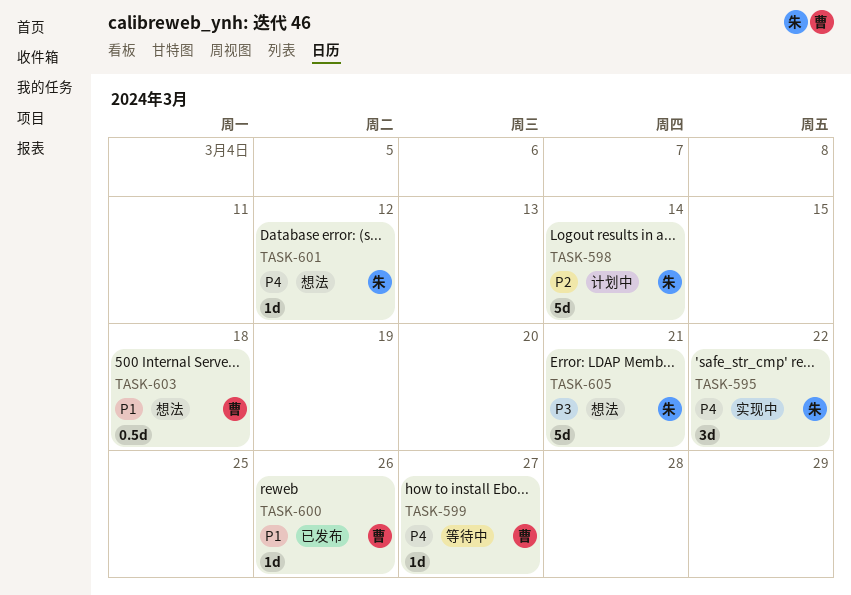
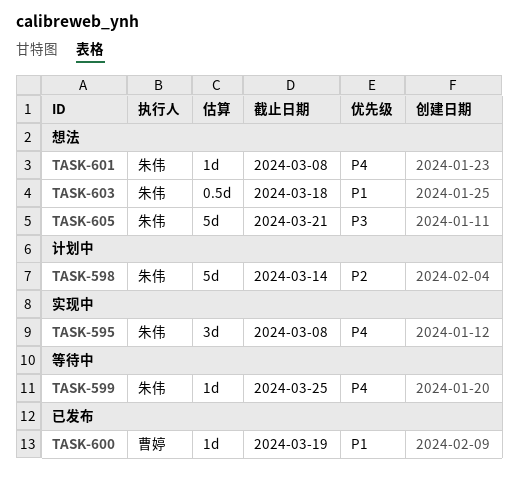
TASK-595, due: Mar 22 -> Mar 8
TASK-599, owner: 曹婷 -> 朱伟
TASK-599, due: Mar 27 -> Mar 25
TASK-600, due: Mar 26 -> Mar 19
TASK-601, due: Mar 12 -> Mar 8
TASK-603, owner: 曹婷 -> 朱伟

